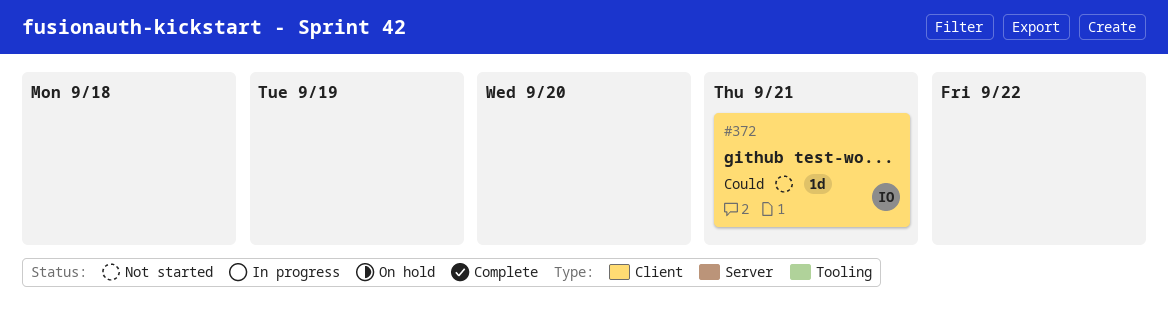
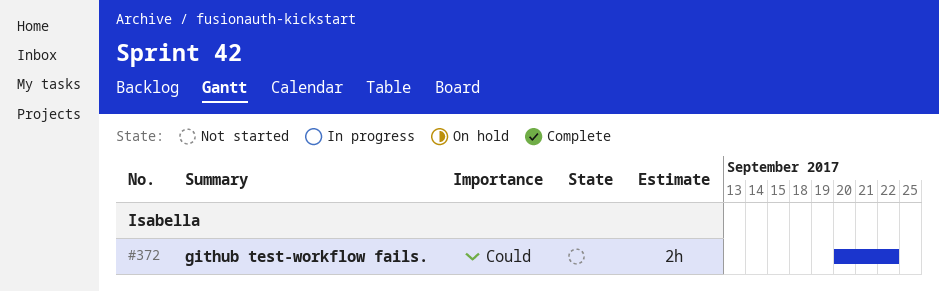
#372, estimate: 1d -> 2h
#372, due: Sep 21 -> Sep 22

